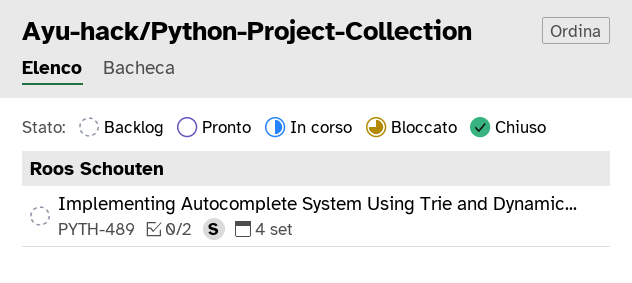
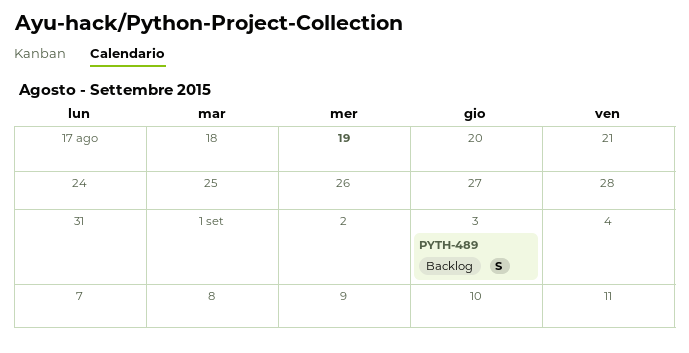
PYTH-489, due: Sep 4 -> Sep 3

